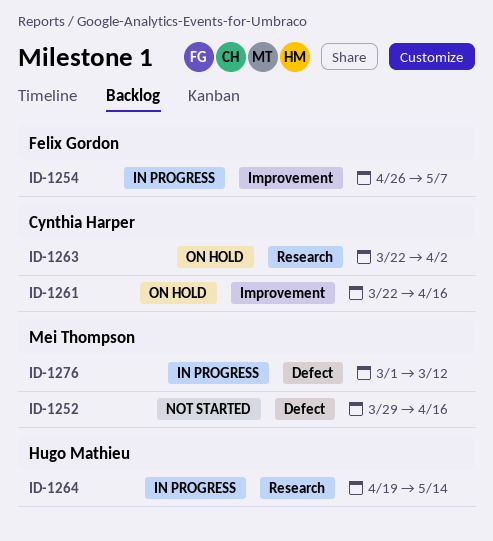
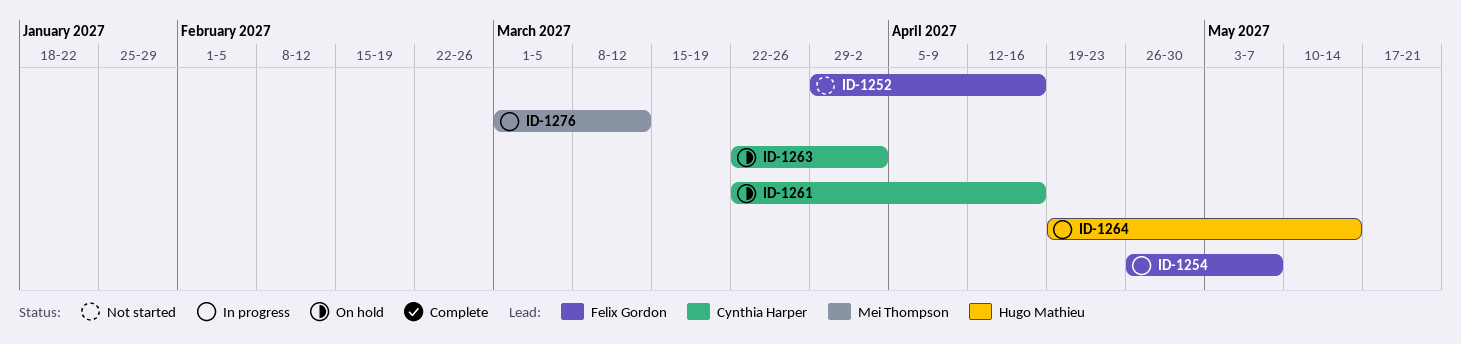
ID-1252, owner: Mei Thompson -> Felix Gordon

